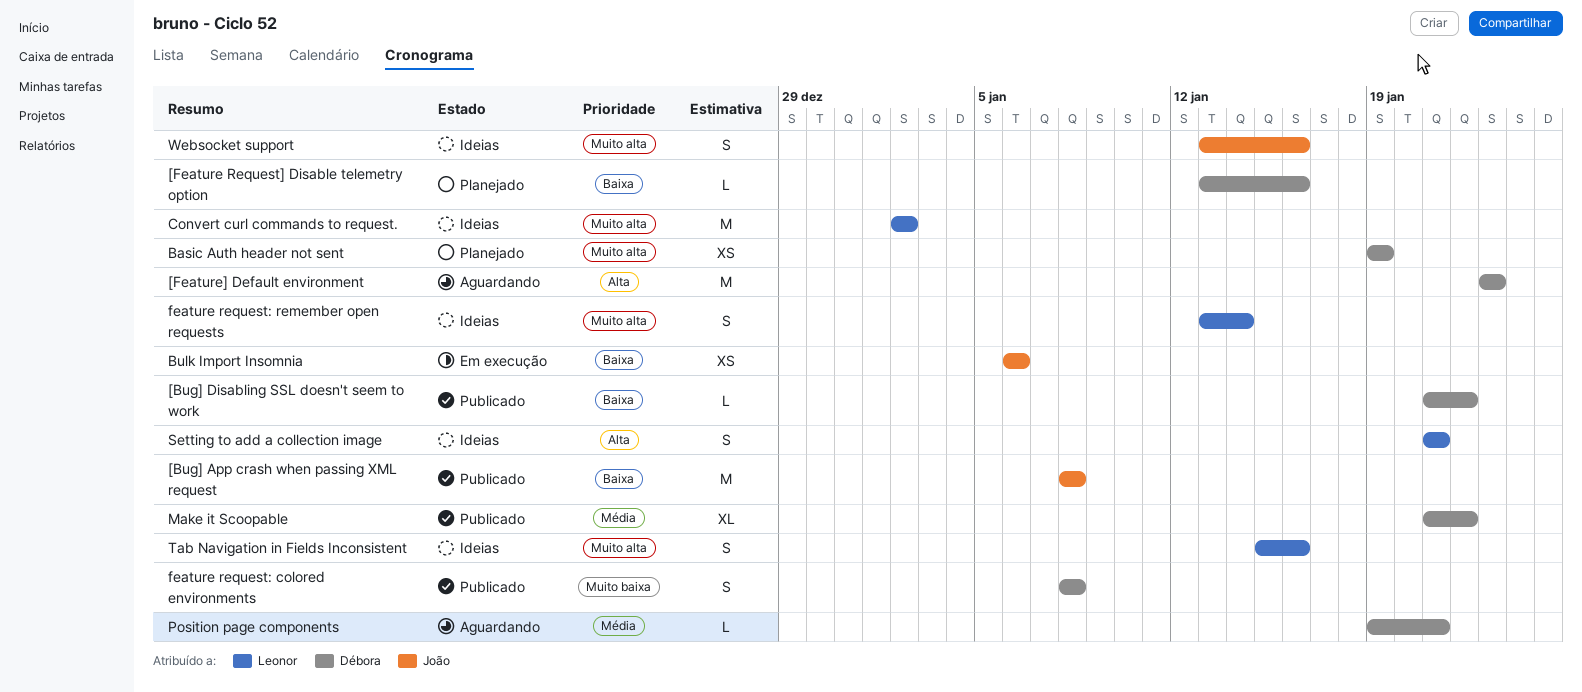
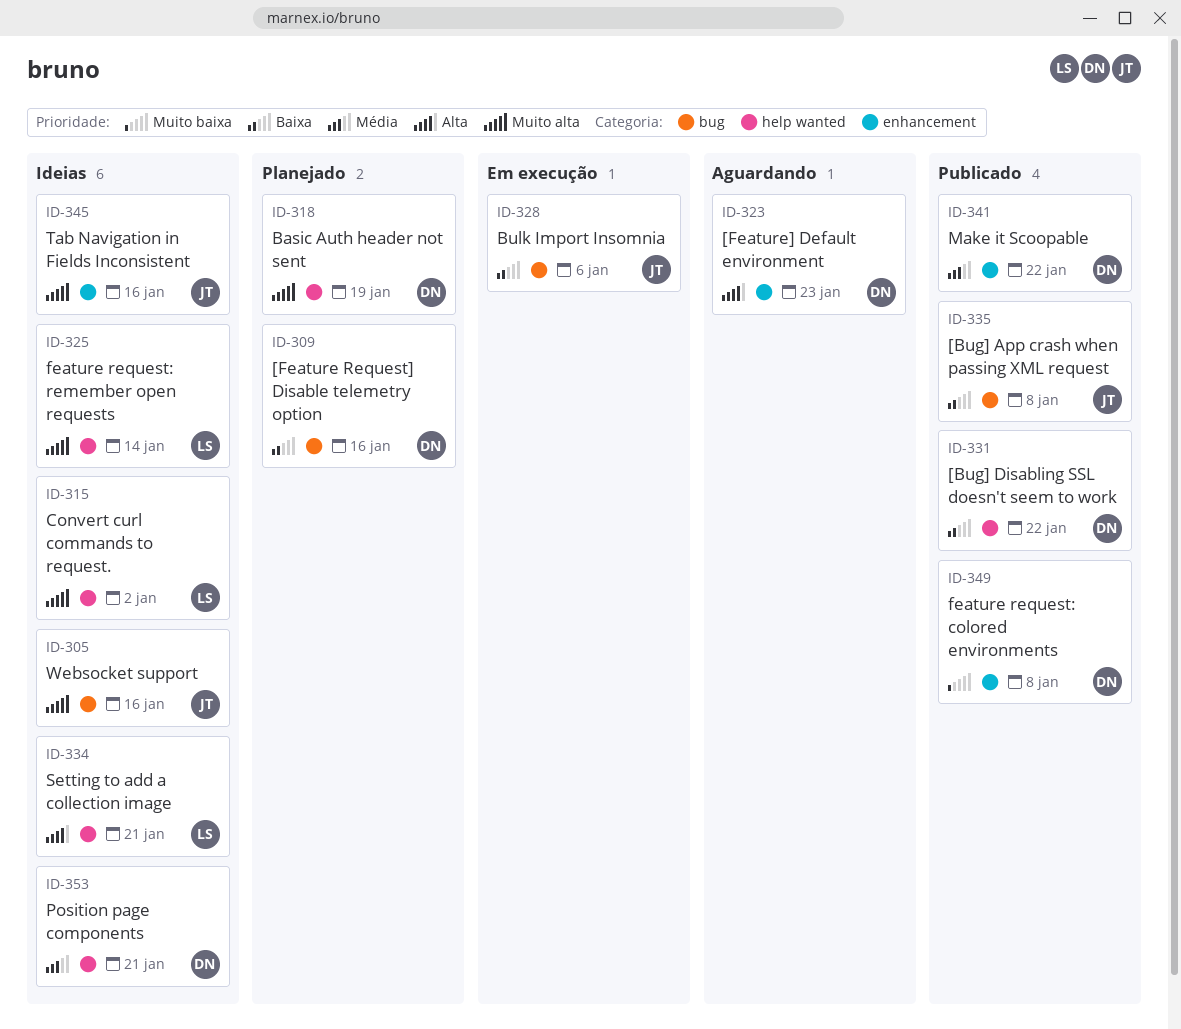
Position page components, status: Aguardando -> Ideias
Tab Navigation in Fields Inconsistent, owner: Leonor -> João

